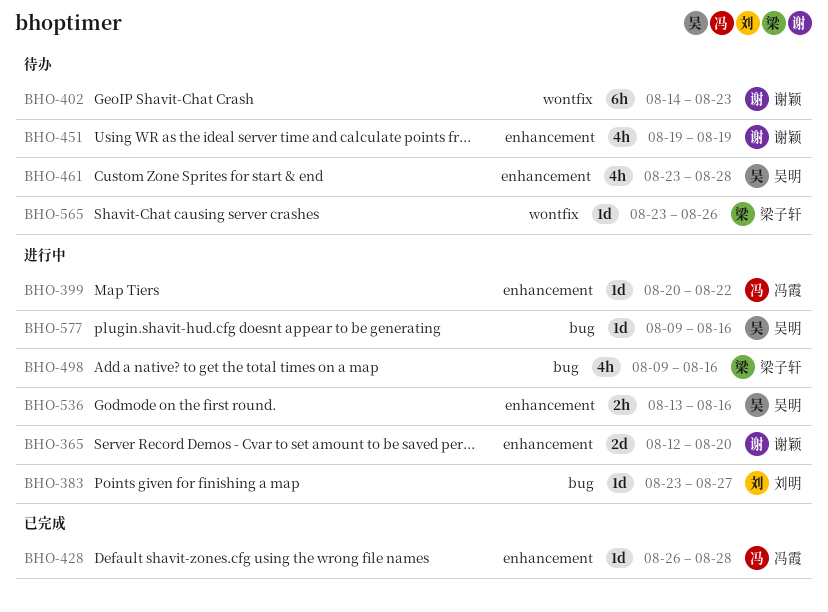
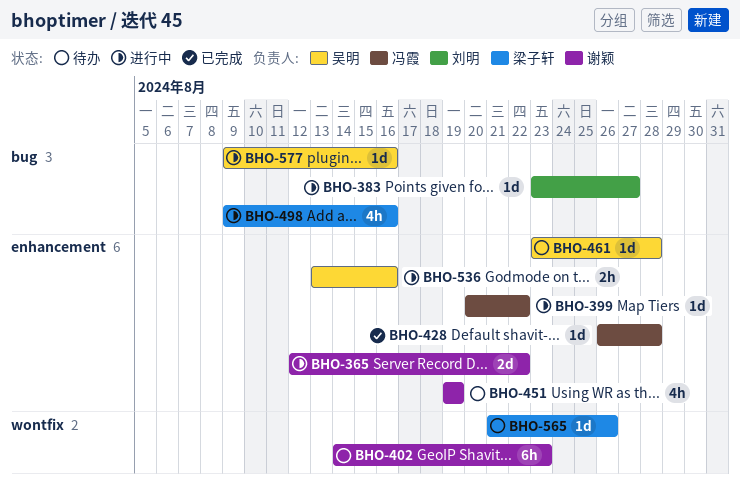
BHO-365, due: Aug 20 -> Aug 22
BHO-461, estimate: 4h -> 1d
BHO-565, start: Aug 23 -> Aug 21

